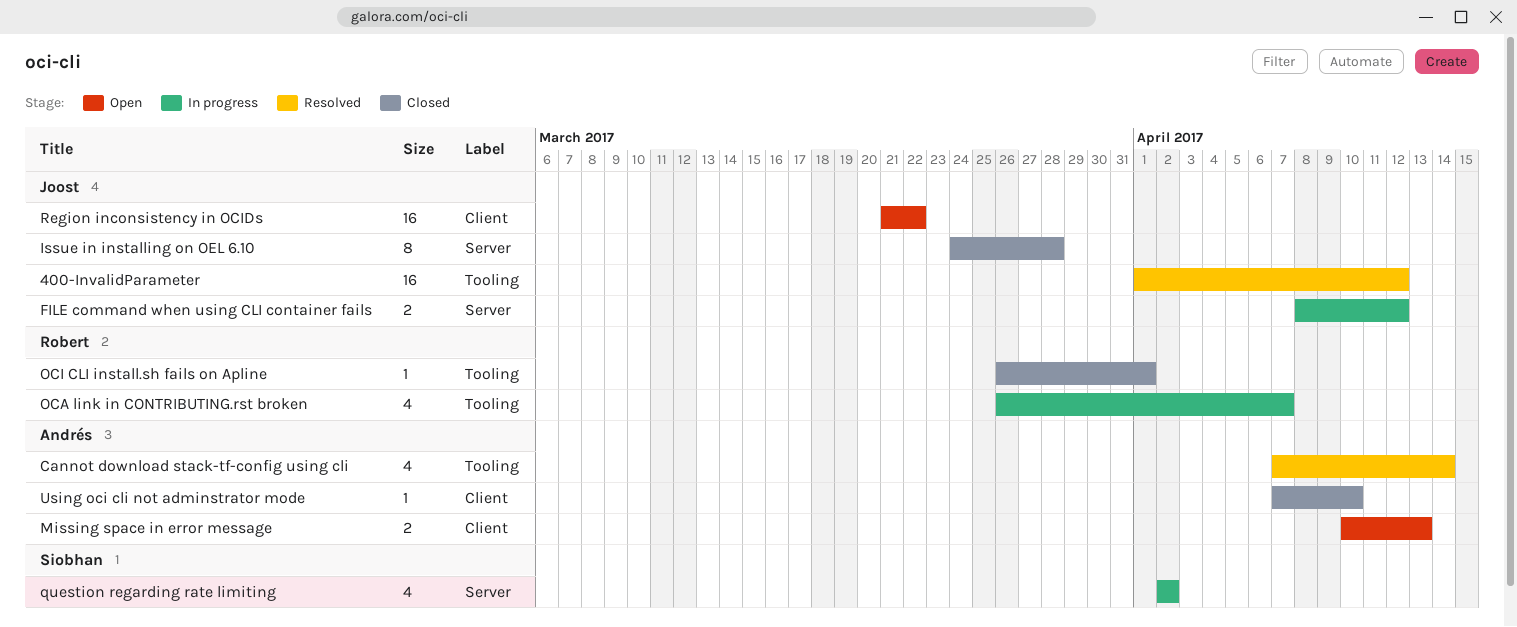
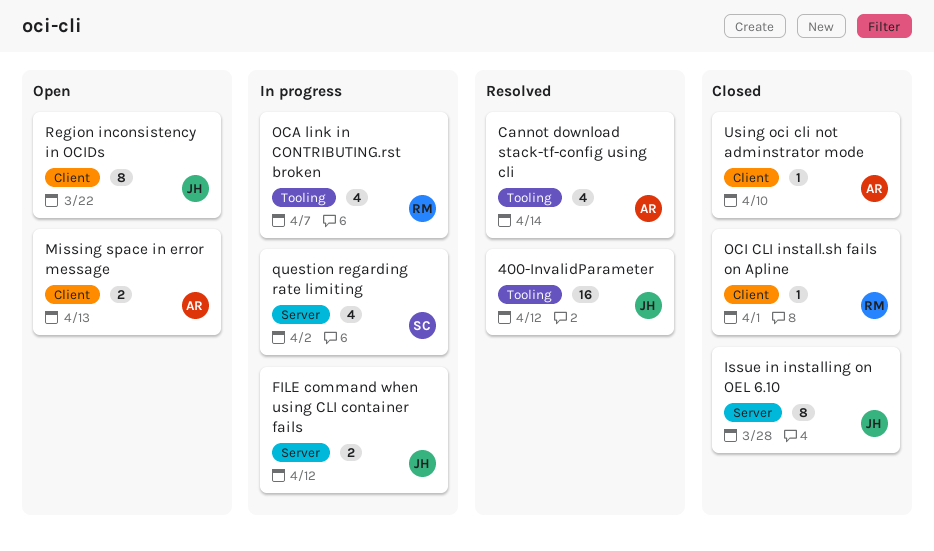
OCI CLI install.sh fails on Apline, label: Tooling -> Client
Region inconsistency in OCIDs, estimate: 16 -> 8

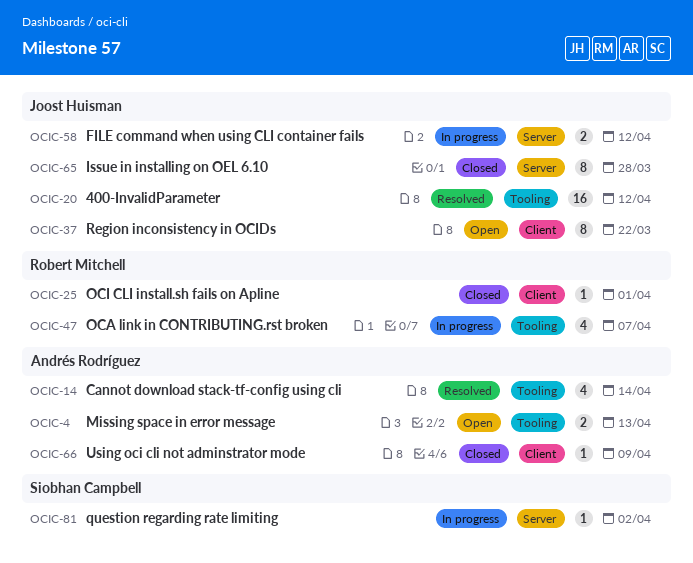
Missing space in error message, label: Client -> Tooling
question regarding rate limiting, estimate: 4 -> 1
Using oci cli not adminstrator mode, due: Apr 10 -> Apr 9

